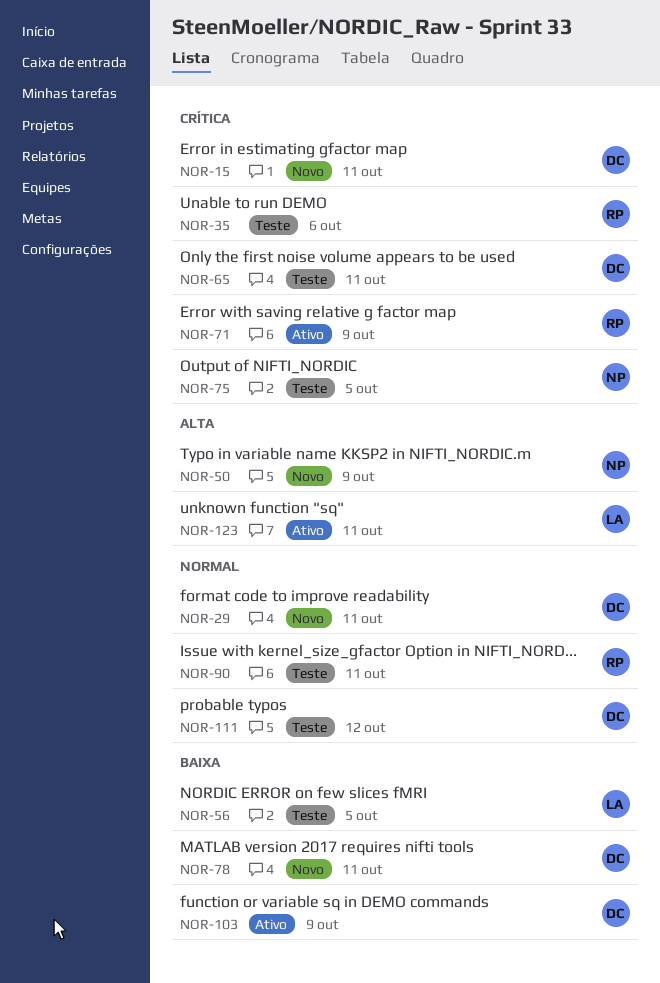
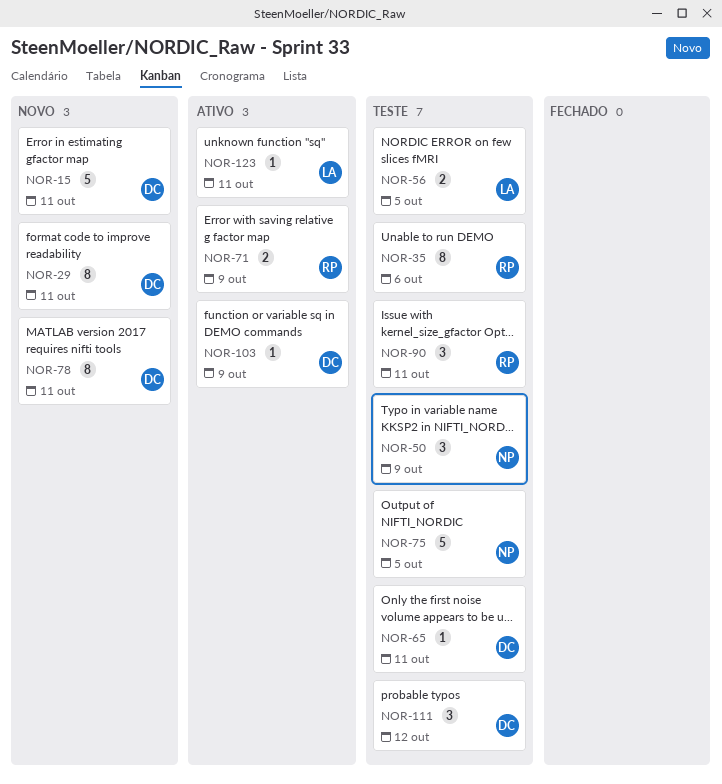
NOR-50, status: Novo -> Teste

